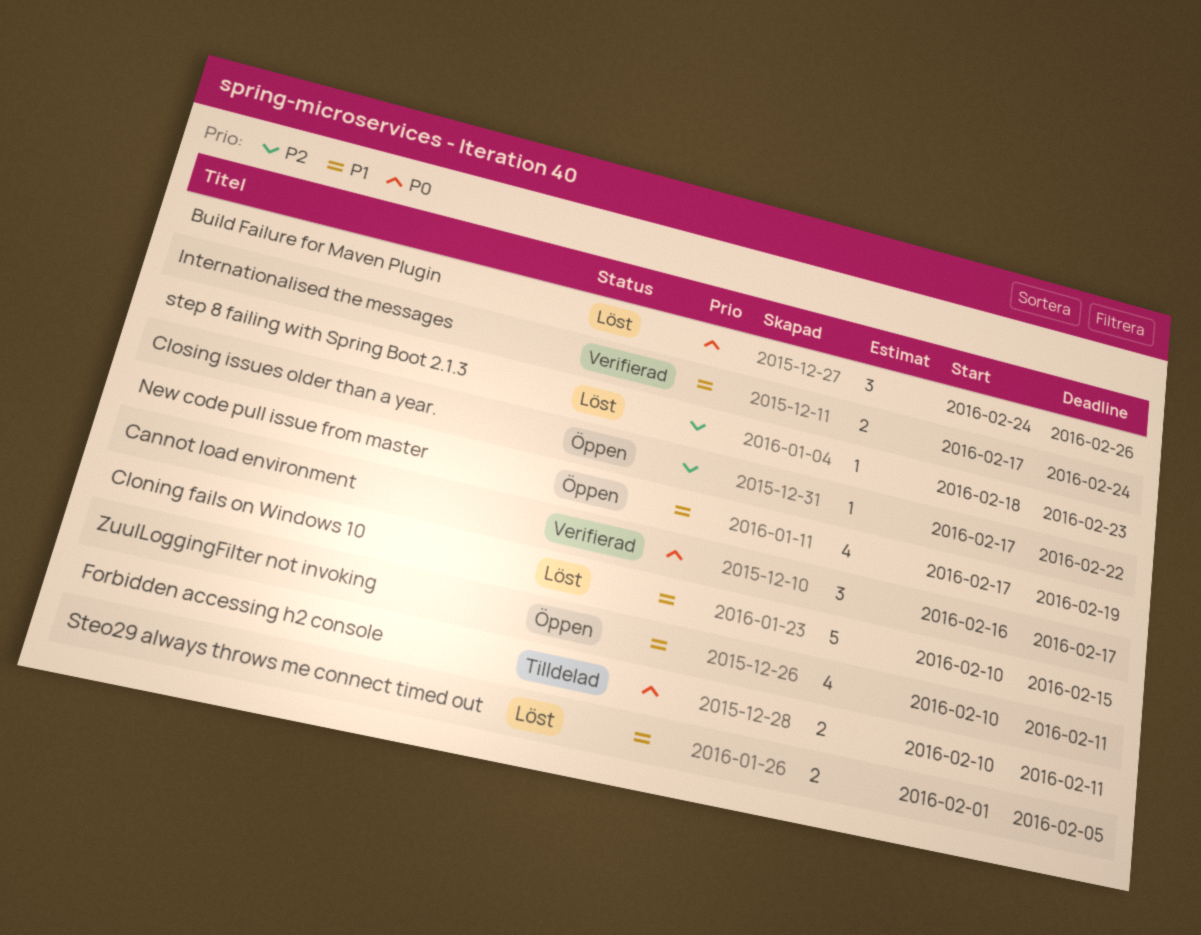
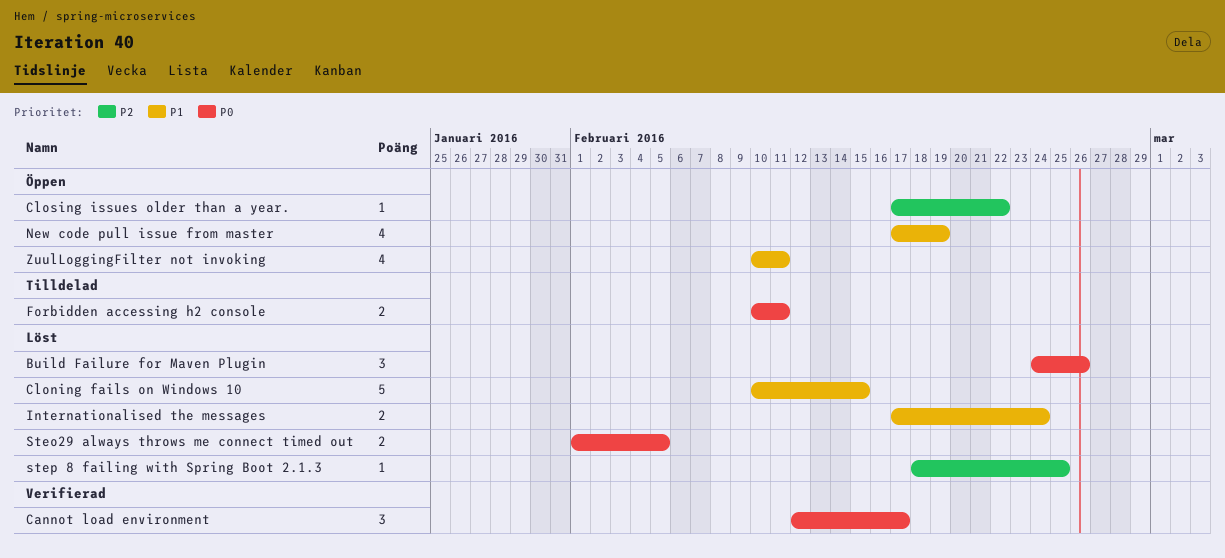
Cannot load environment, start: Feb 16 -> Feb 12
Internationalised the messages, status: Verifierad -> Löst
Steo29 always throws me connect timed out, priority: P1 -> P0
step 8 failing with Spring Boot 2.1.3, due: Feb 23 -> Feb 25

